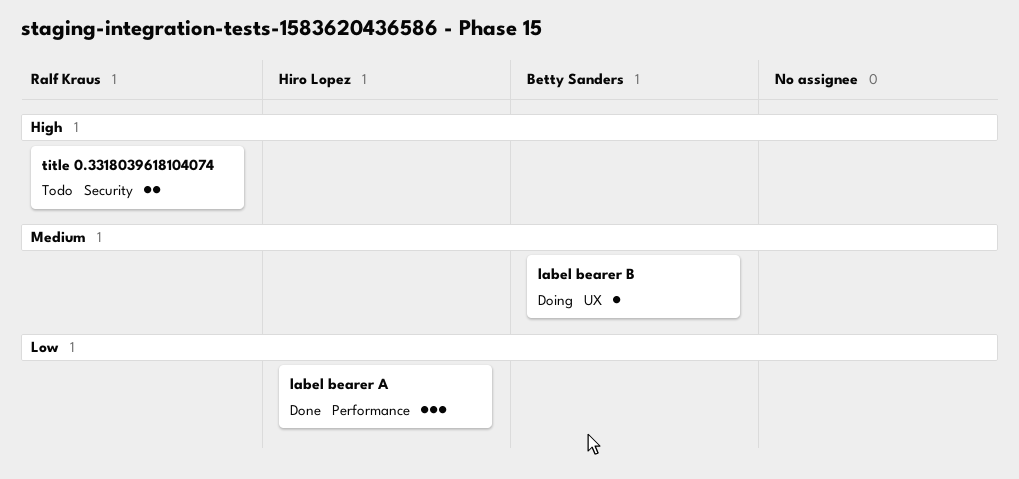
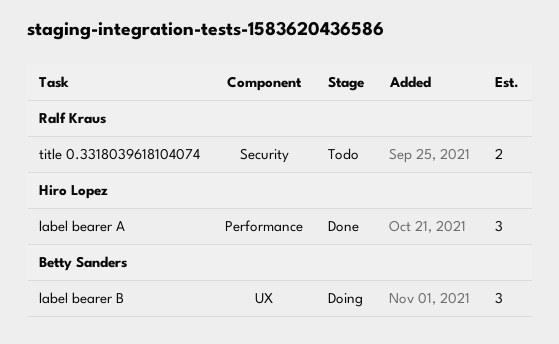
label bearer B, estimate: 1 -> 3

